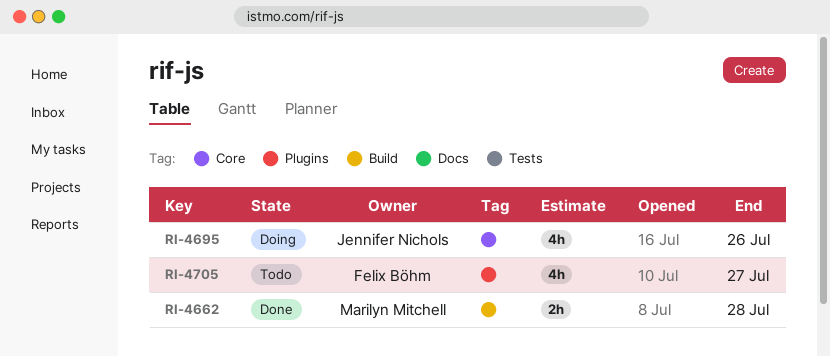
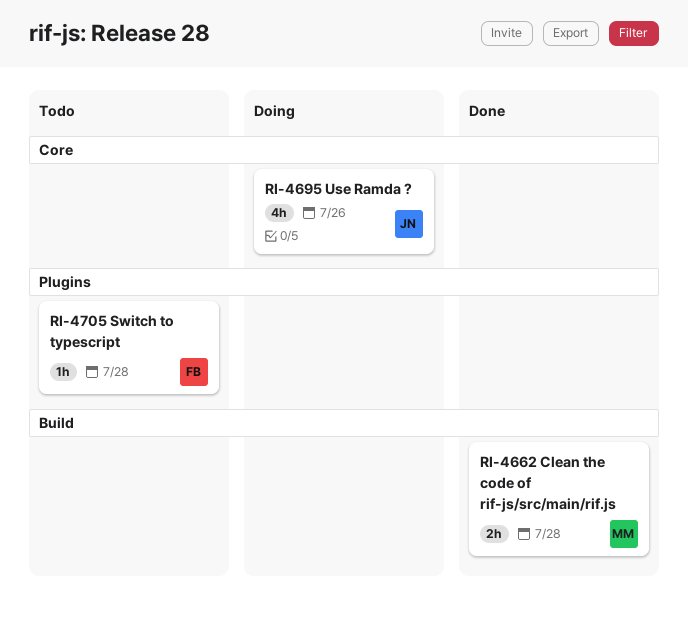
RI-4705, estimate: 4h -> 1h
RI-4705, due: Jul 27 -> Jul 28

